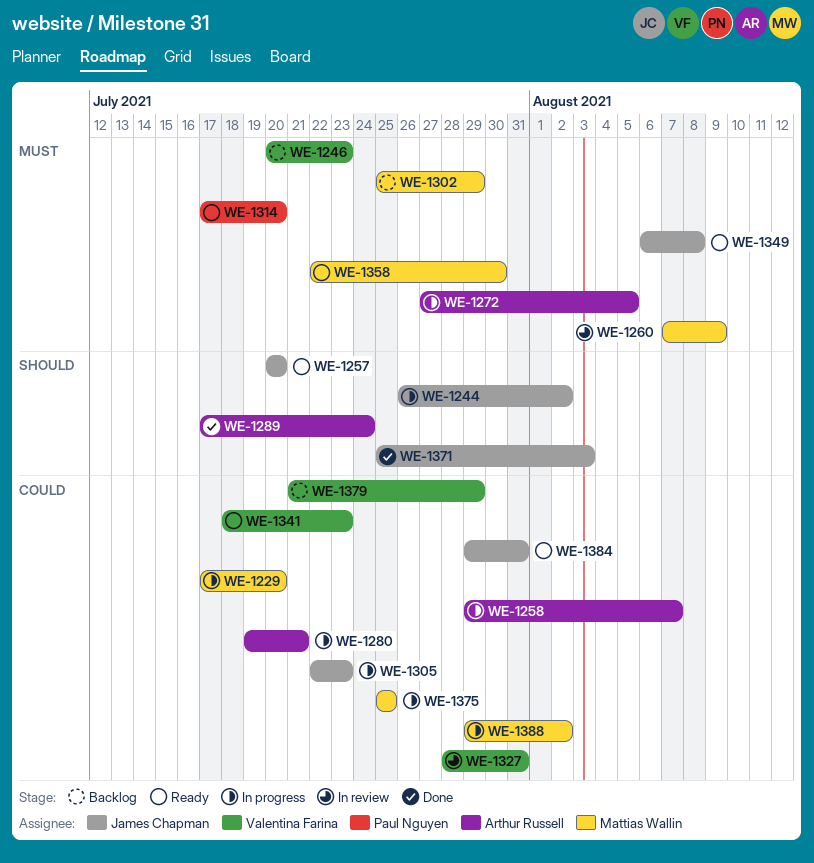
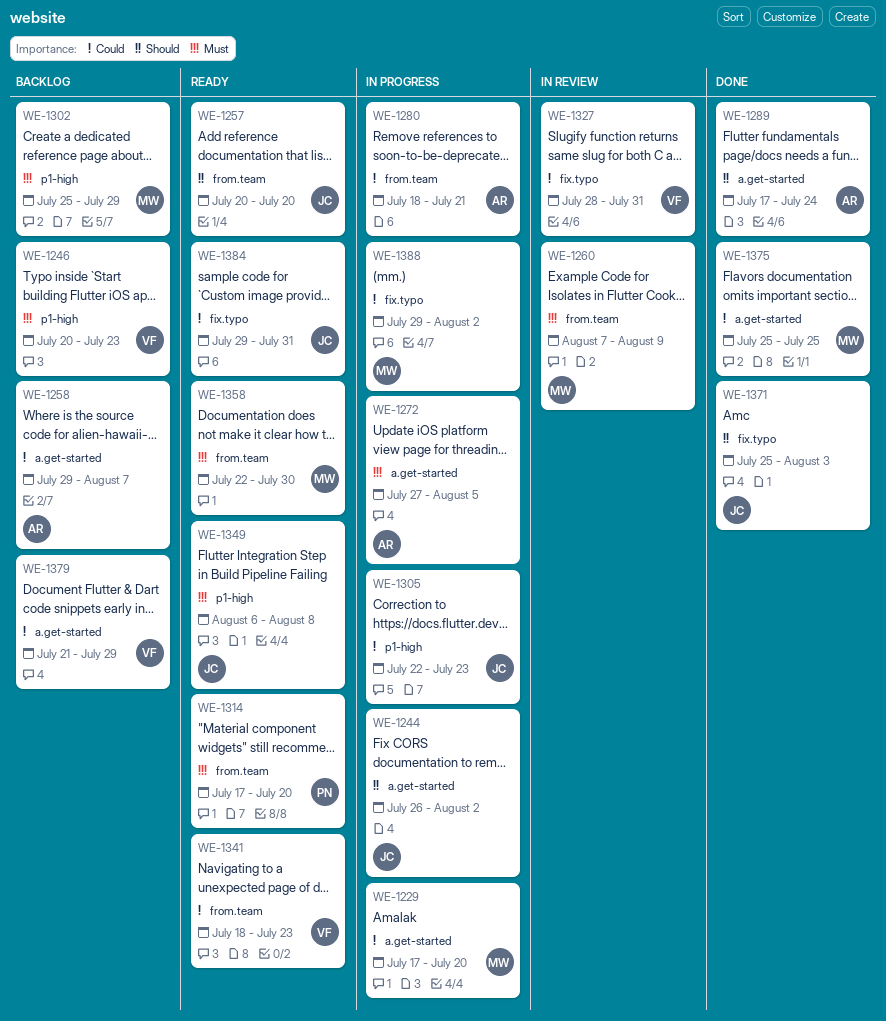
WE-1258, status: In progress -> Backlog
WE-1280, start: Jul 19 -> Jul 18
WE-1375, status: In progress -> Done

